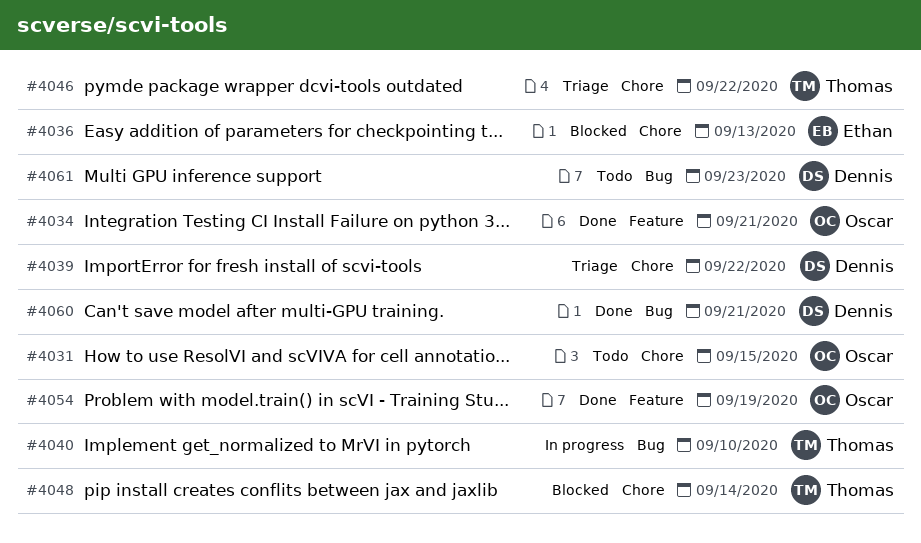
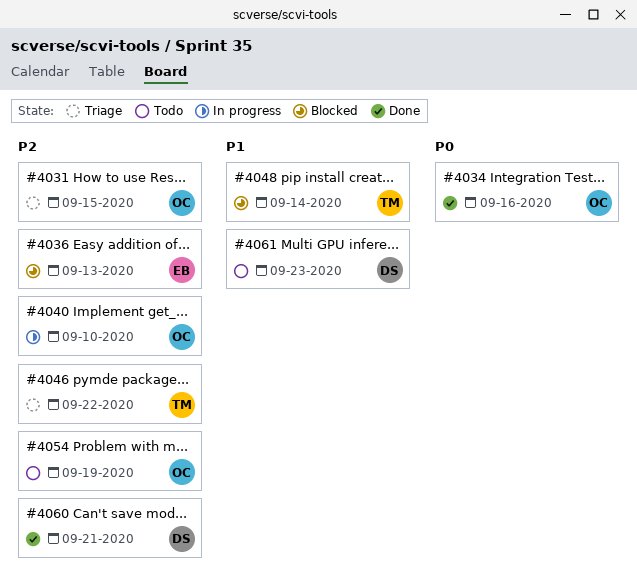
#4031, status: Todo -> Triage
#4034, due: Sep 21 -> Sep 16
#4039: present -> none
#4040, owner: Thomas -> Oscar
#4054, status: Done -> Todo

